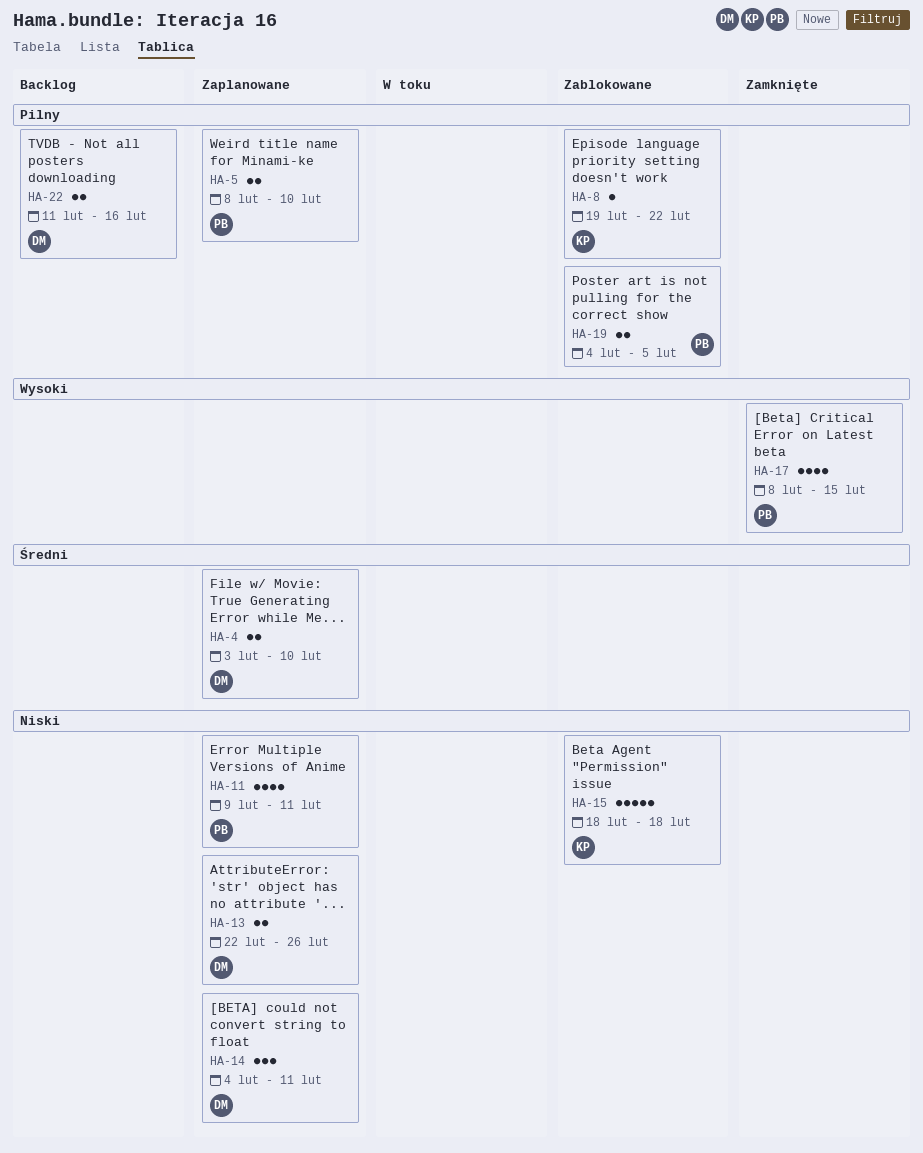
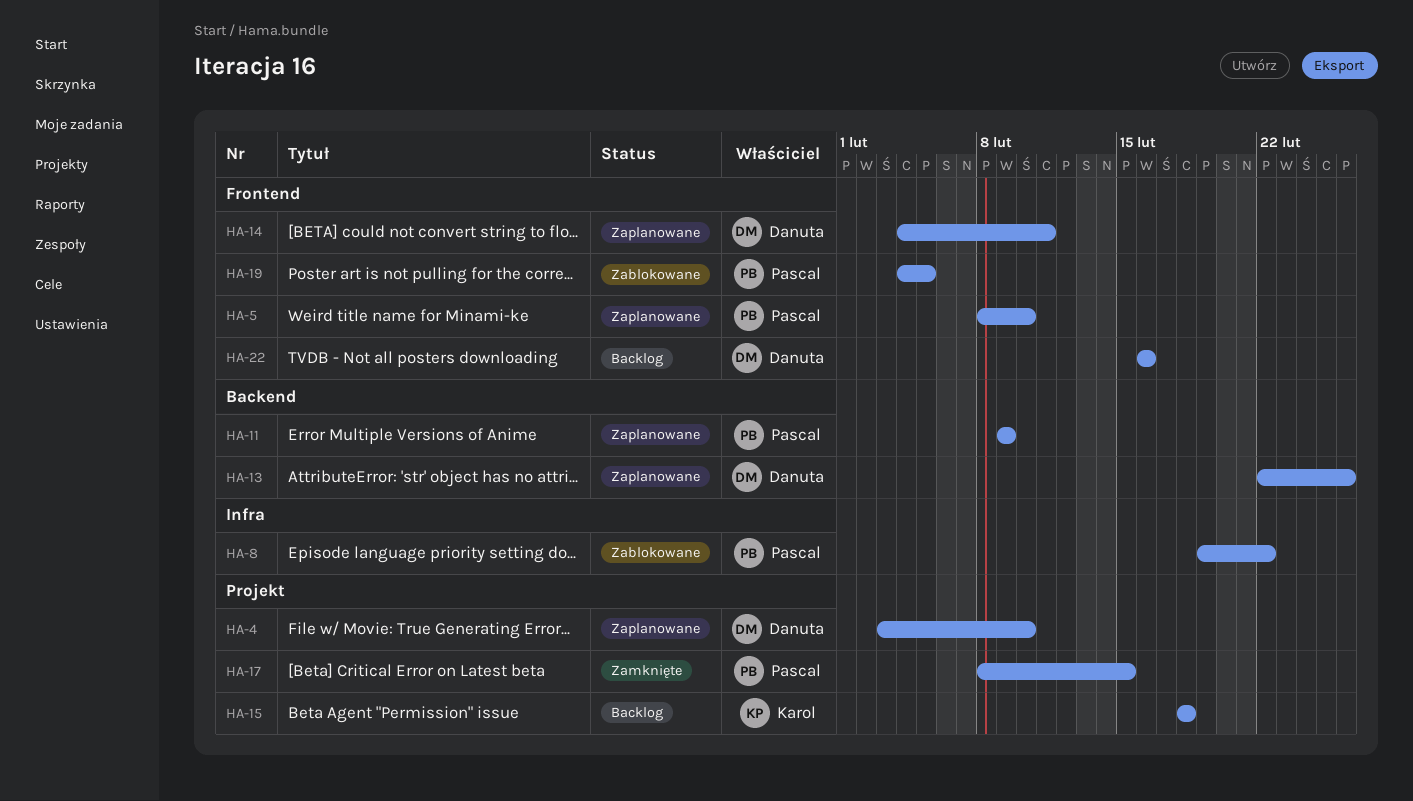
HA-8, owner: Karol -> Pascal
HA-11, due: Feb 11 -> Feb 9
HA-15, status: Zablokowane -> Backlog
HA-22, start: Feb 11 -> Feb 16

